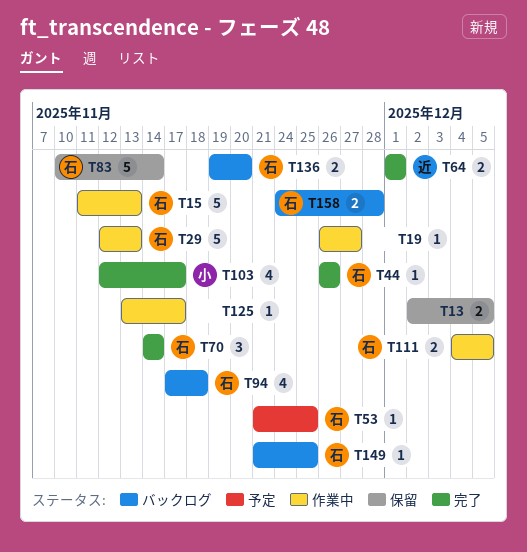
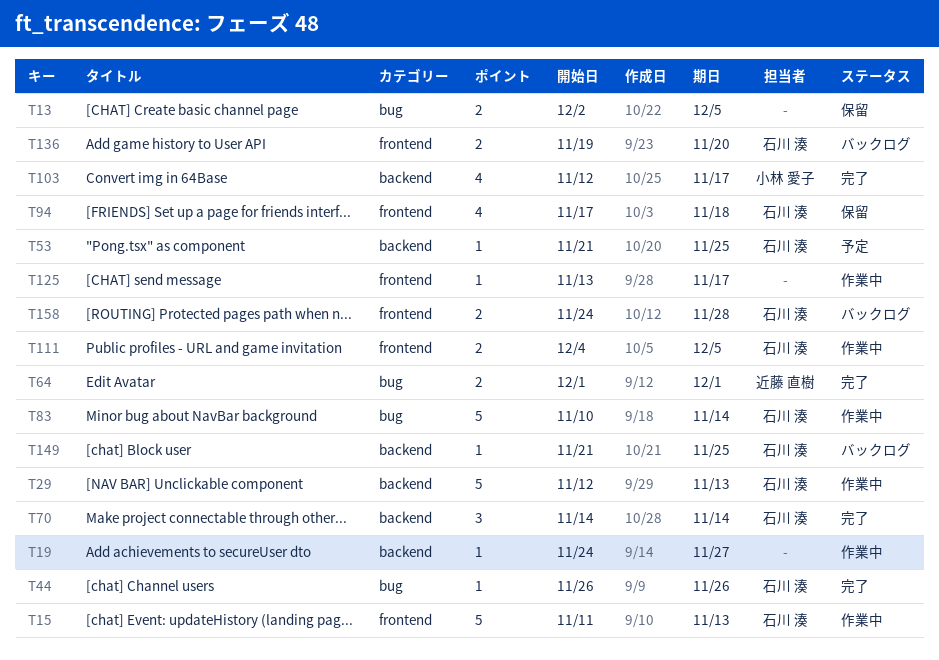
T19, start: Nov 26 -> Nov 24
T83, status: 保留 -> 作業中
T94, status: バックログ -> 保留

